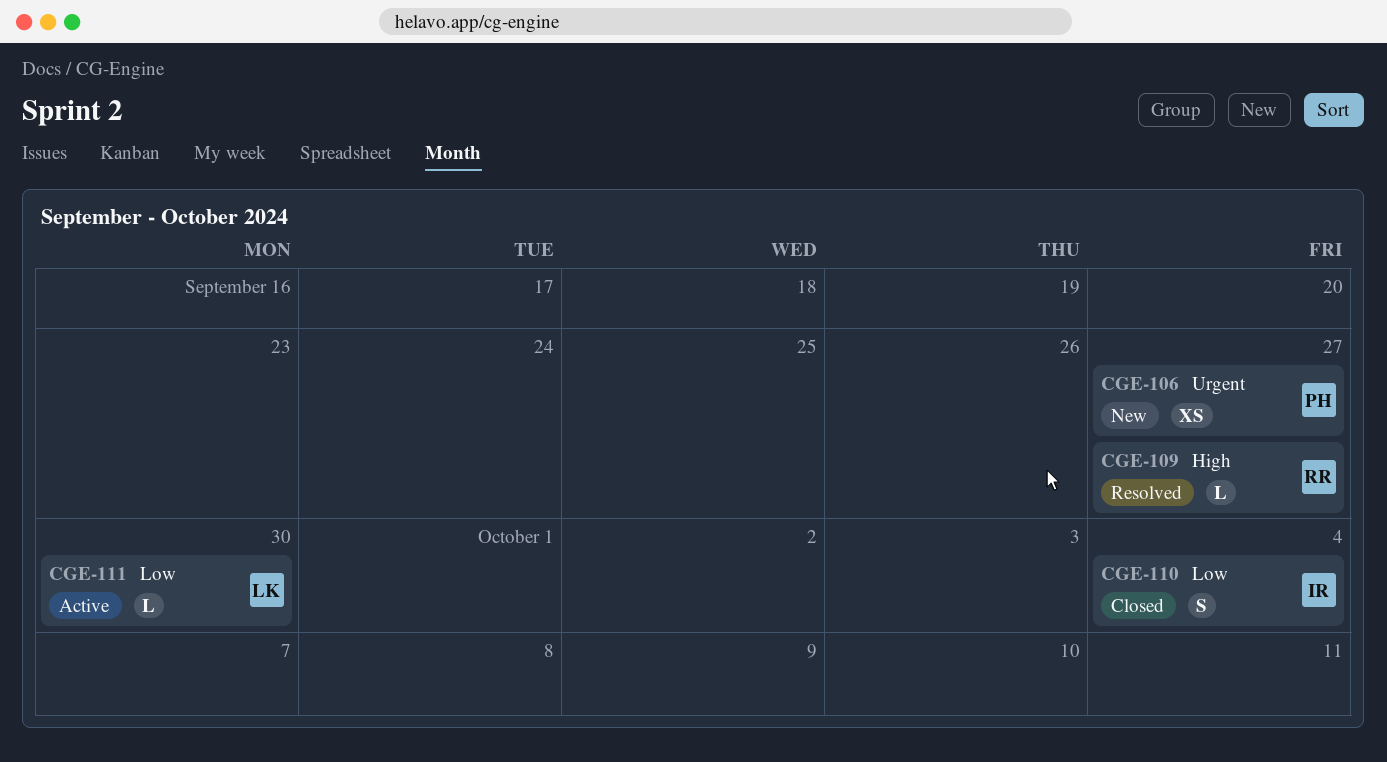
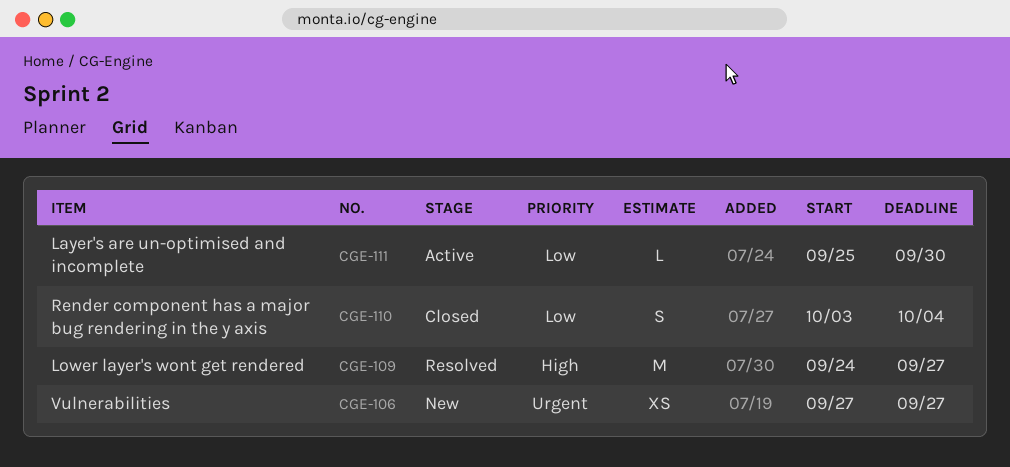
CGE-109, estimate: L -> M

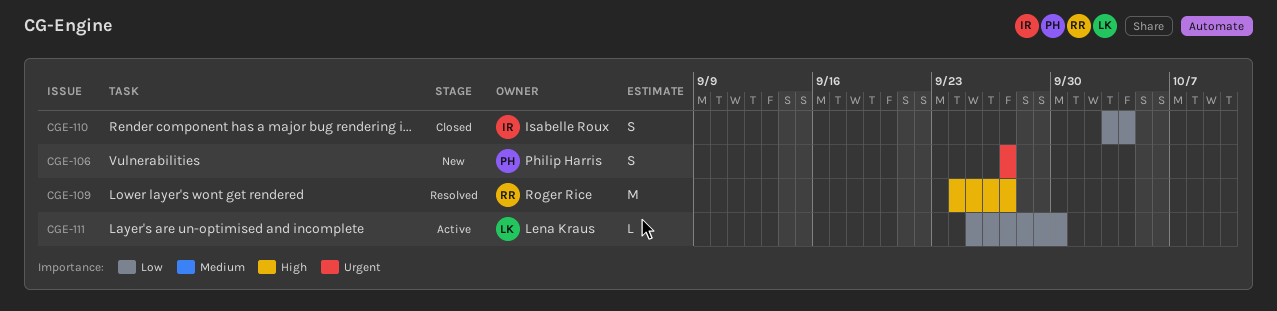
CGE-106, estimate: XS -> S

